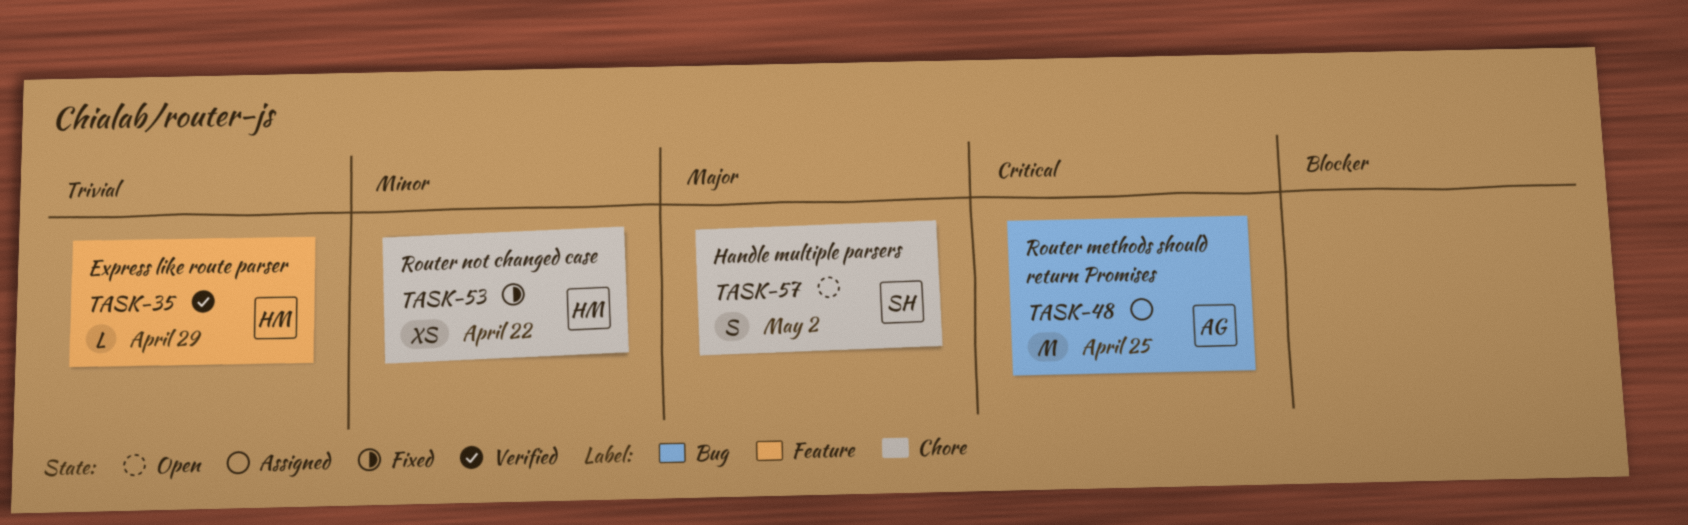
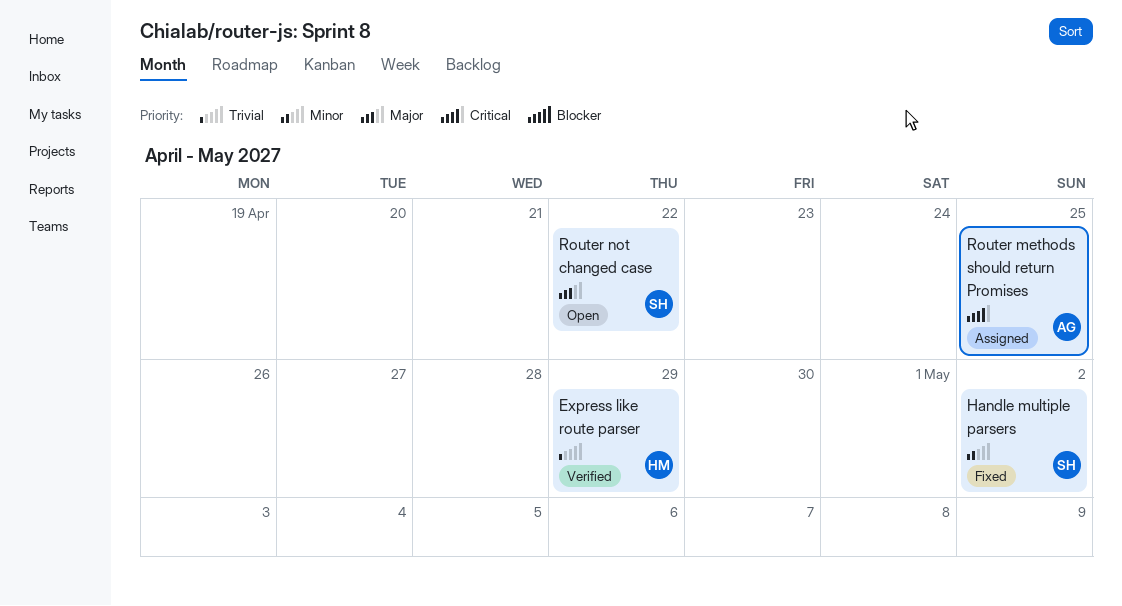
Handle multiple parsers, status: Open -> Fixed
Handle multiple parsers, priority: Major -> Minor
Router not changed case, status: Fixed -> Open
Router not changed case, owner: HM -> SH
Router not changed case, priority: Minor -> Major

